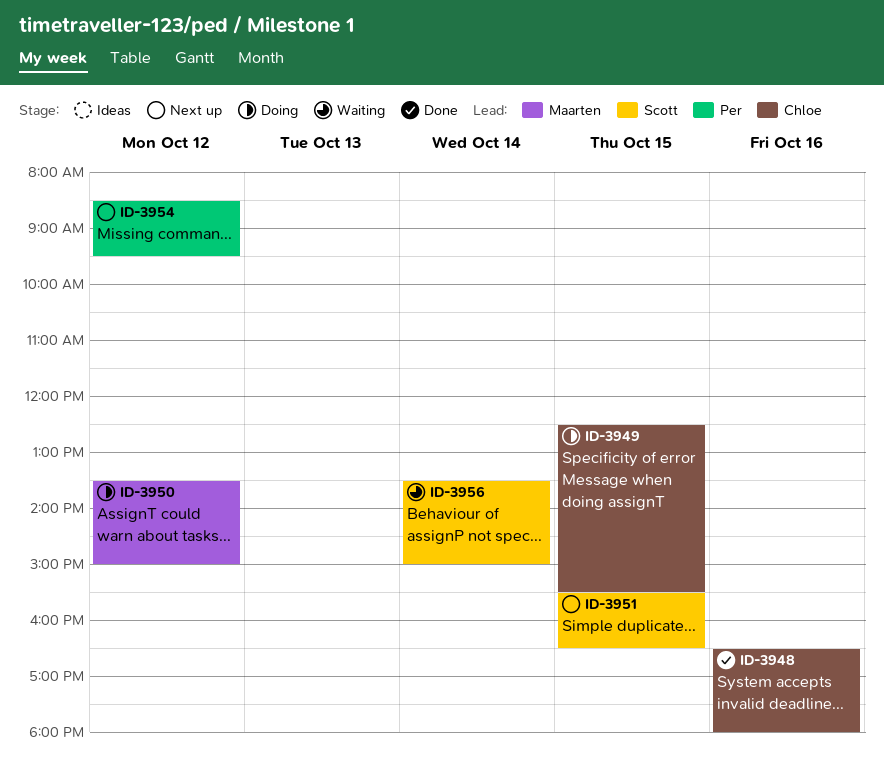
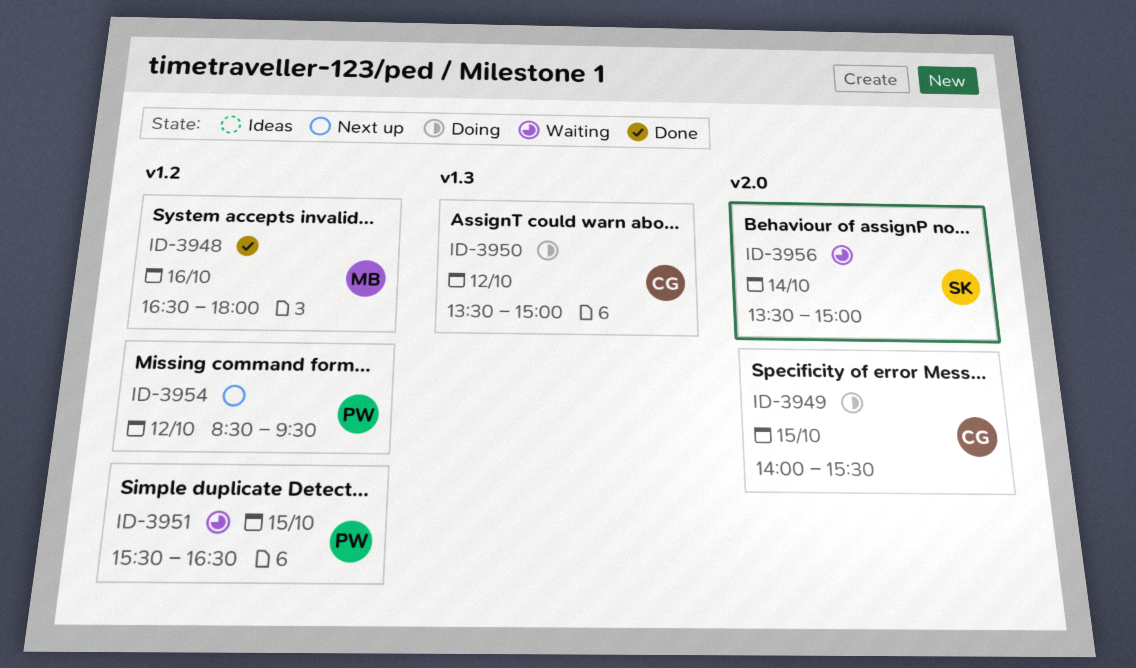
ID-3948, owner: Chloe -> Maarten
ID-3949, begins: 12:30 -> 14:00
ID-3950, owner: Maarten -> Chloe
ID-3951, status: Next up -> Waiting
ID-3951, owner: Scott -> Per

